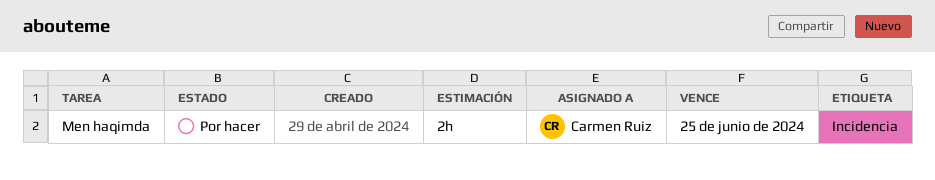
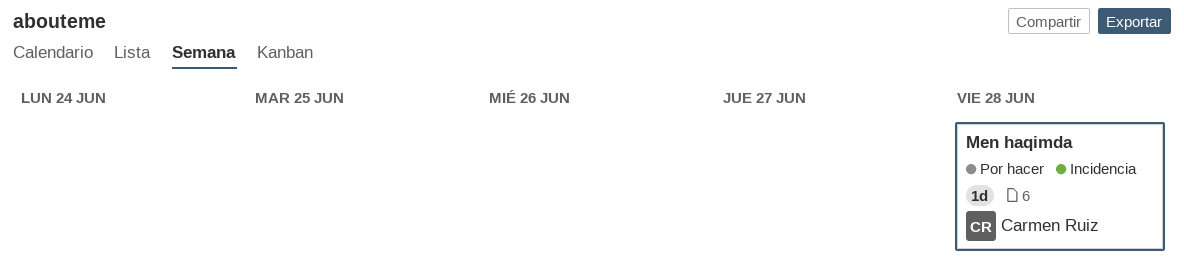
Men haqimda, estimate: 2h -> 1d
Men haqimda, due: Jun 25 -> Jun 28

